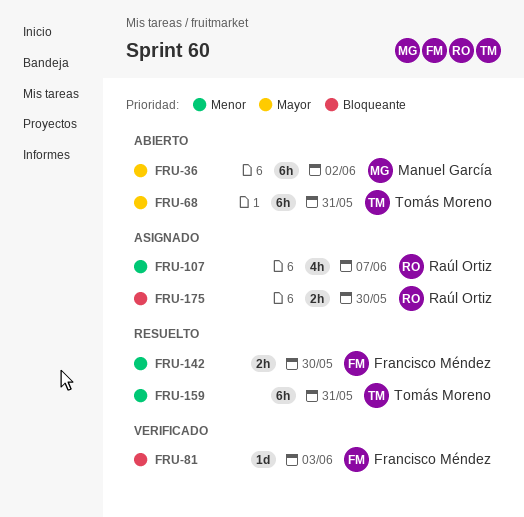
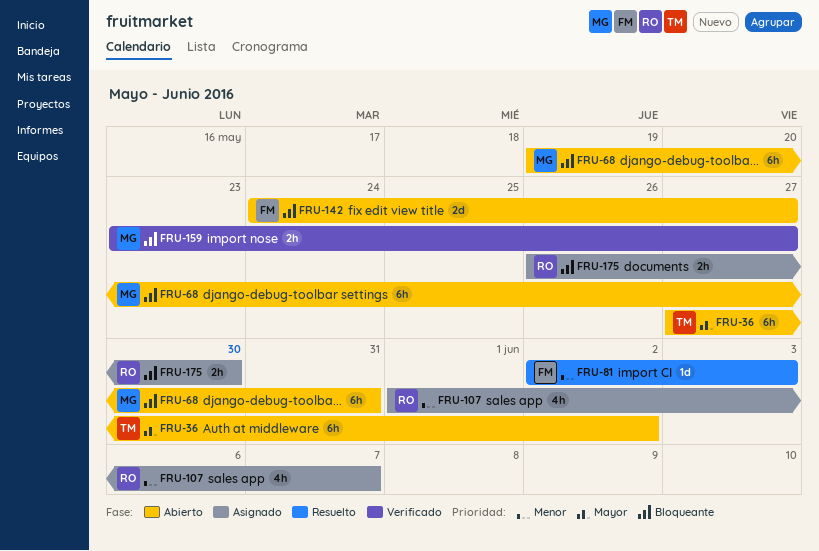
FRU-36, owner: Manuel García -> Tomás Moreno
FRU-68, owner: Tomás Moreno -> Manuel García
FRU-68, priority: Mayor -> Bloqueante
FRU-81, status: Verificado -> Resuelto
FRU-81, priority: Bloqueante -> Menor
FRU-142, status: Resuelto -> Abierto
FRU-142, priority: Menor -> Bloqueante
FRU-142, estimate: 2h -> 2d
FRU-142, due: May 30 -> May 27
FRU-159, status: Resuelto -> Verificado
FRU-159, owner: Tomás Moreno -> Manuel García
FRU-159, priority: Menor -> Bloqueante
FRU-159, estimate: 6h -> 2h
FRU-159, due: May 31 -> May 27

